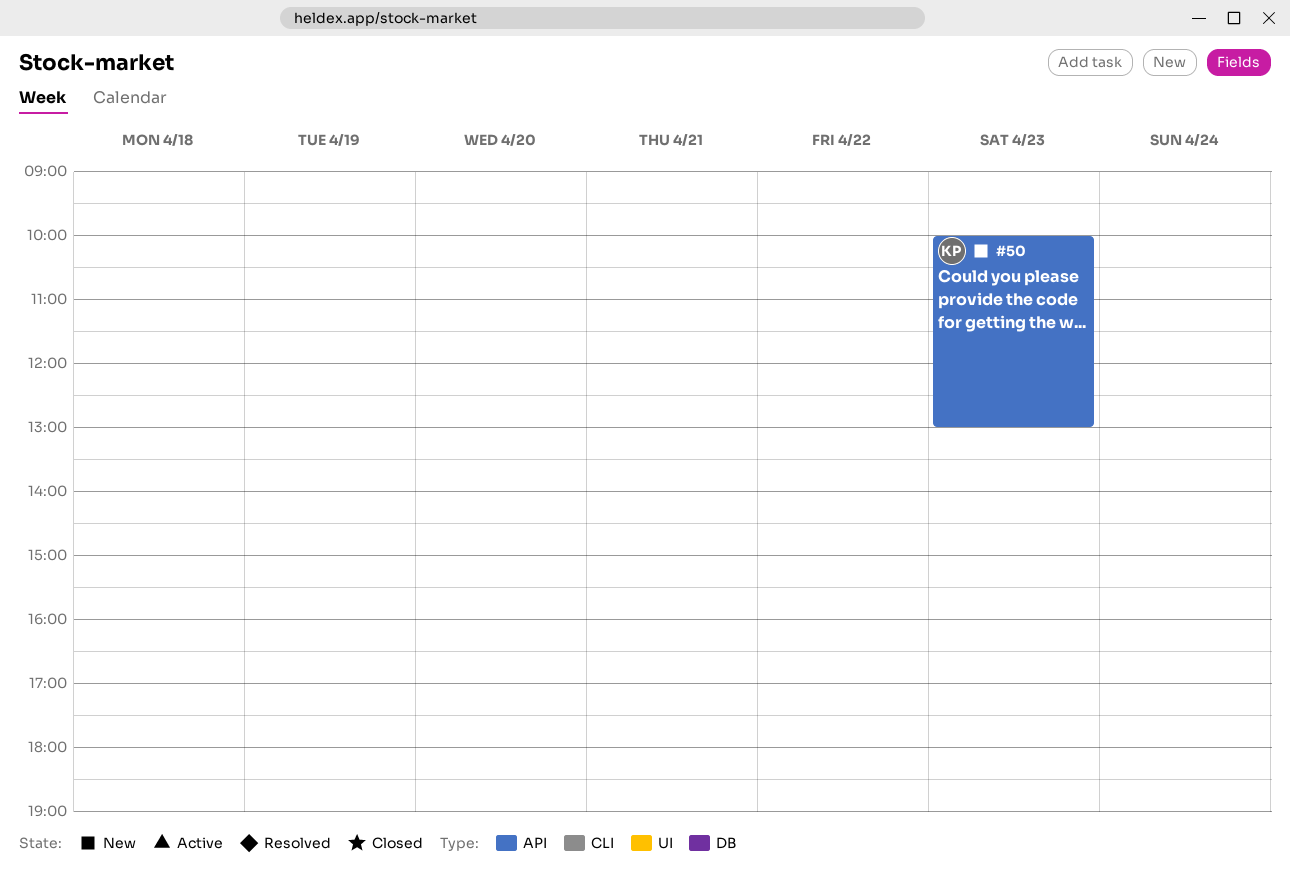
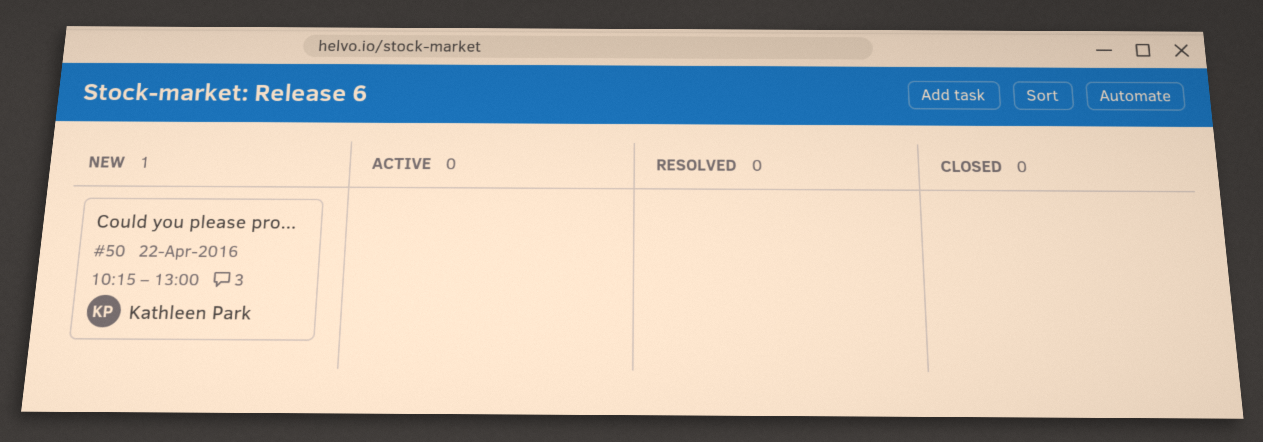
#50, day: Apr 23 -> Apr 22
#50, begins: 10:00 -> 10:15

